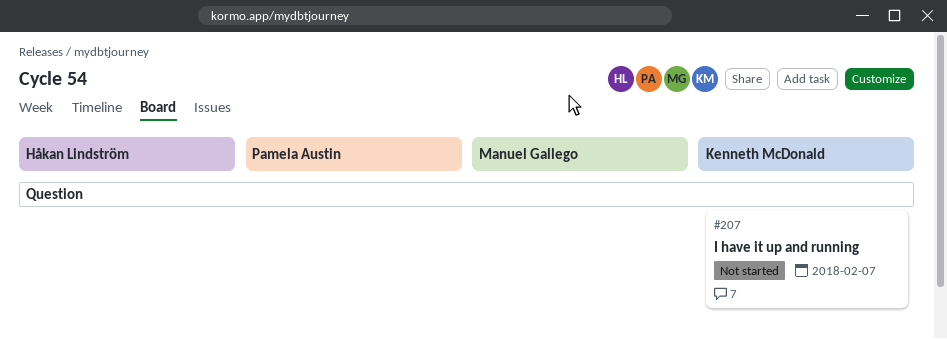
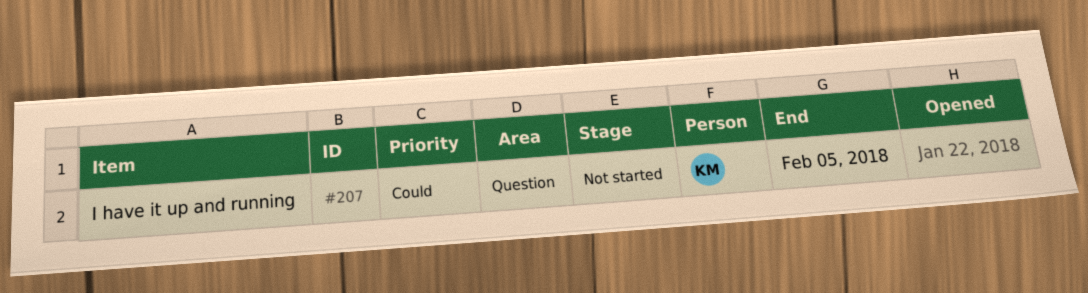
#207, due: Feb 7 -> Feb 5

